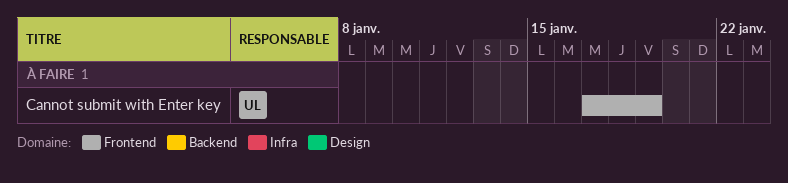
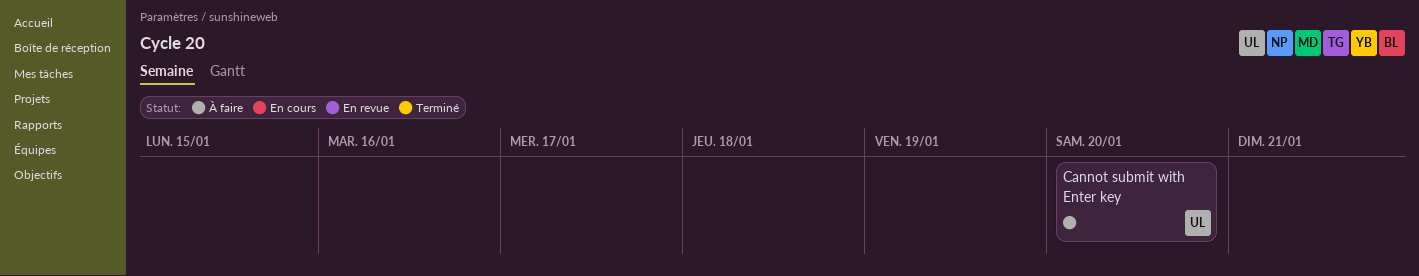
Cannot submit with Enter key, due: Jan 19 -> Jan 20

